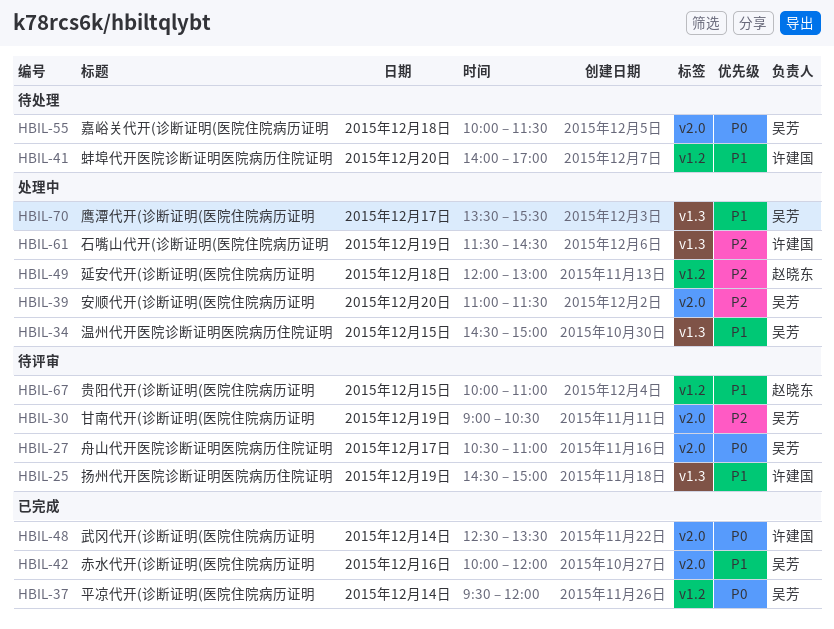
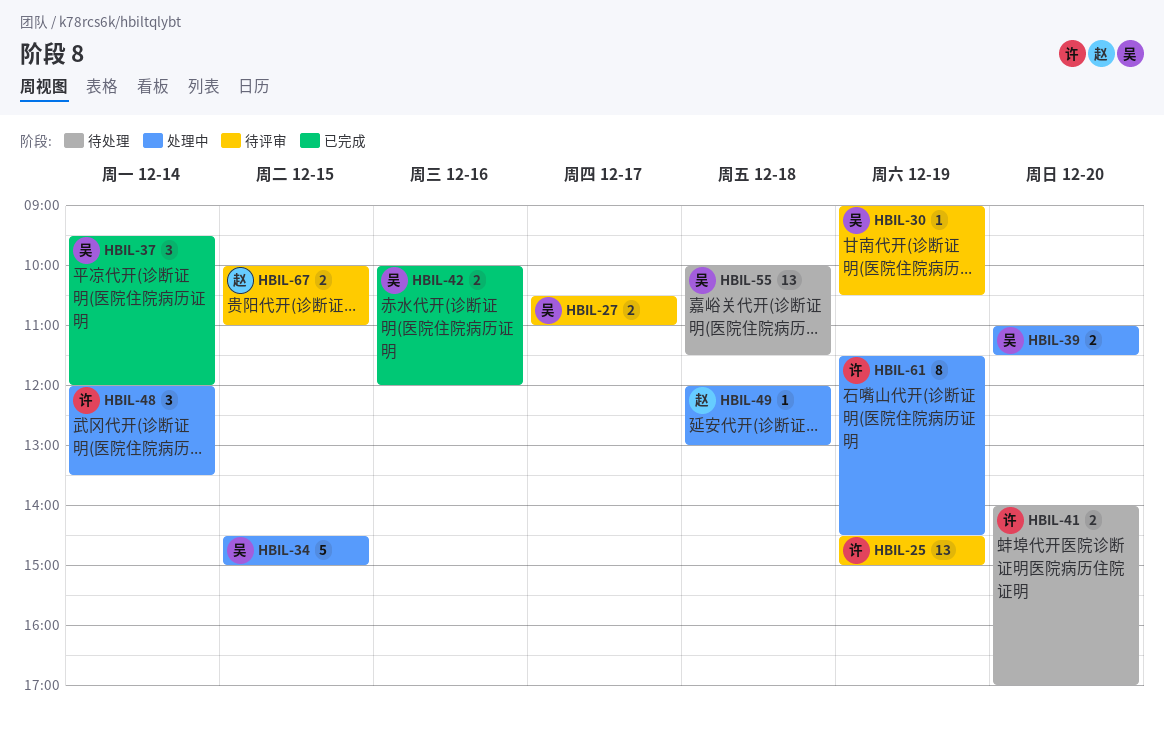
HBIL-48, status: 已完成 -> 处理中
HBIL-48, begins: 12:30 -> 12:00
HBIL-70: present -> none

